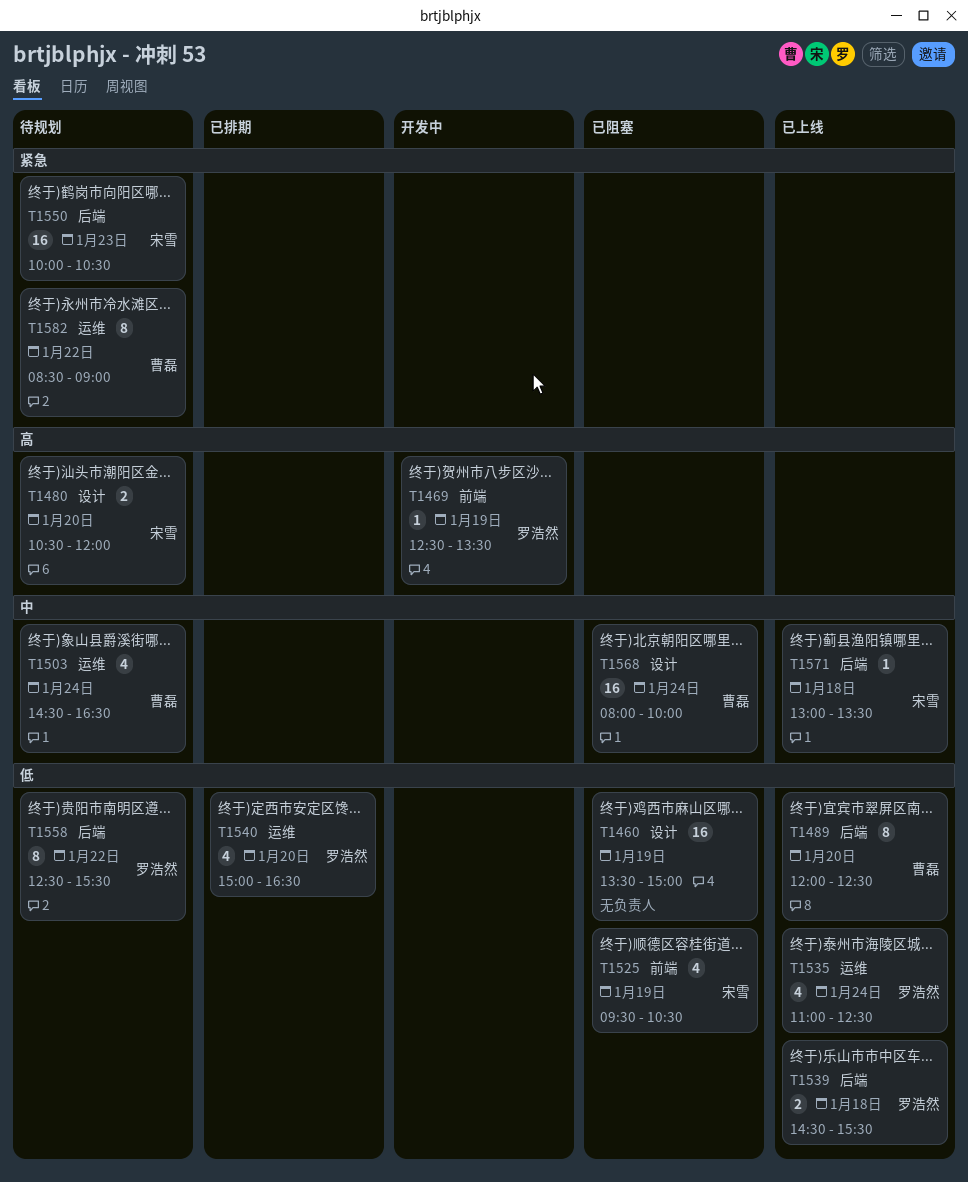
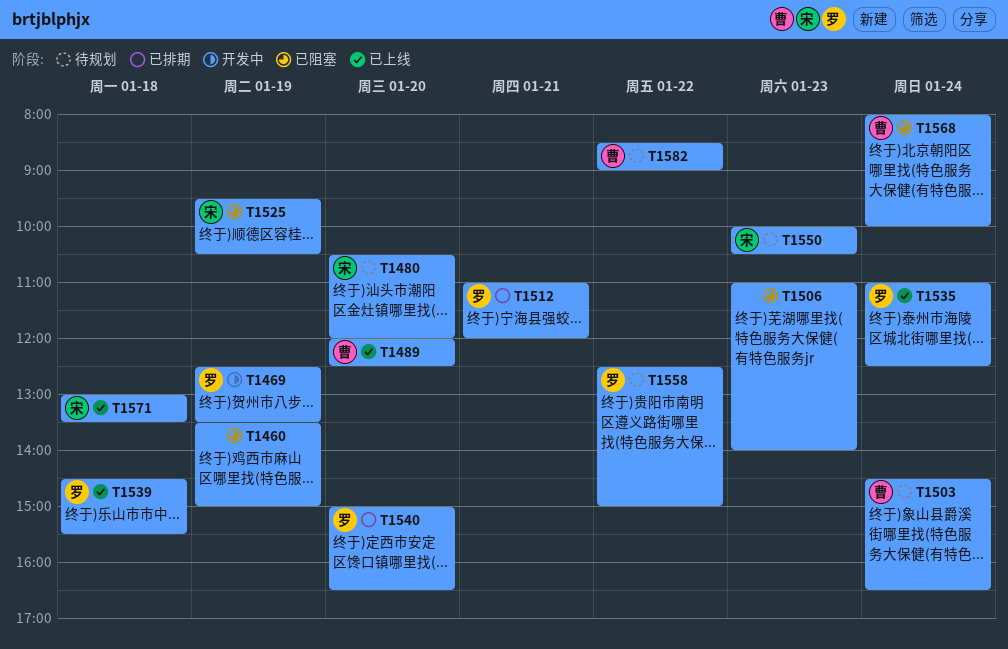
T1506: none -> present
T1512: none -> present
T1558, ends: 15:30 -> 15:00

